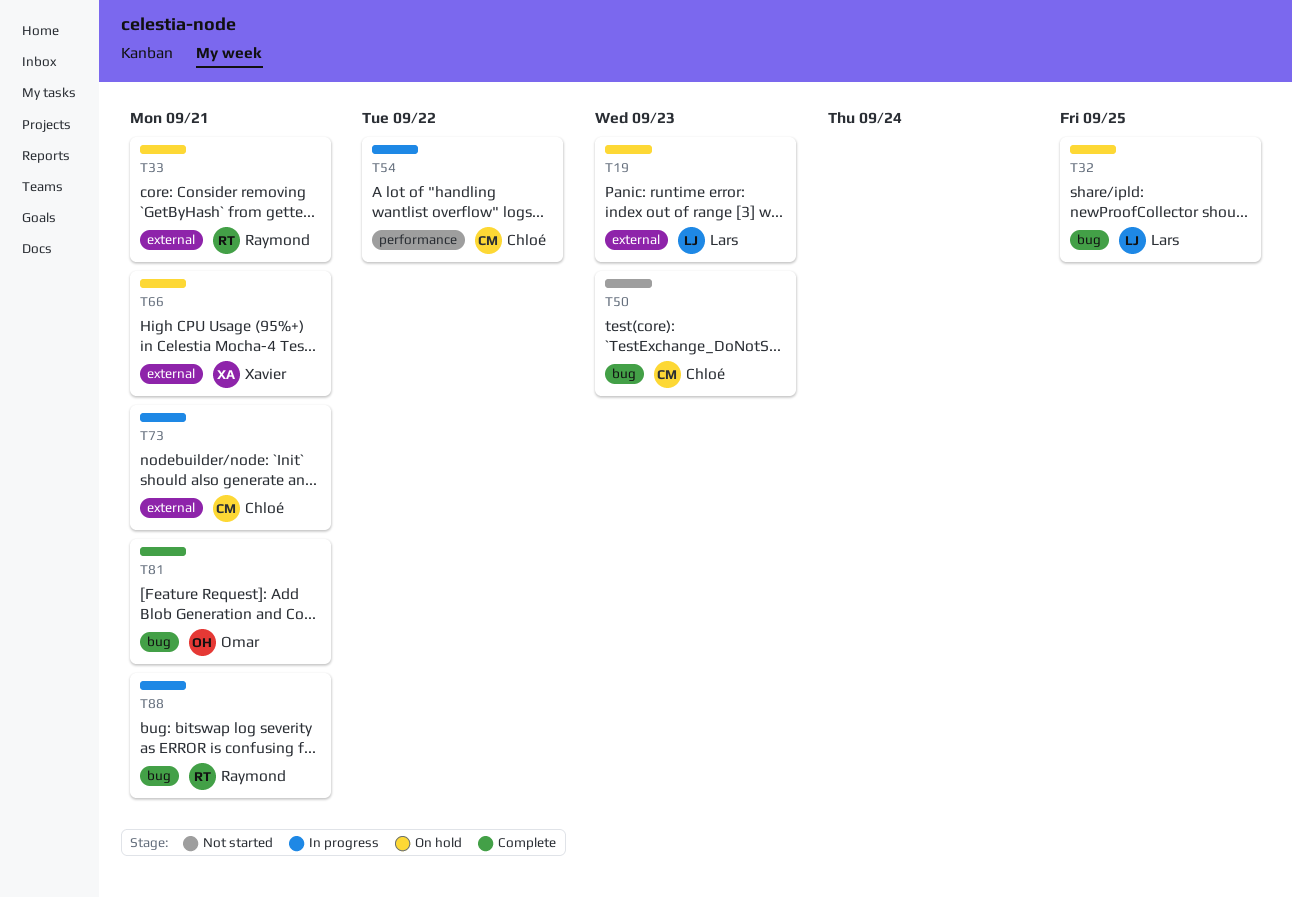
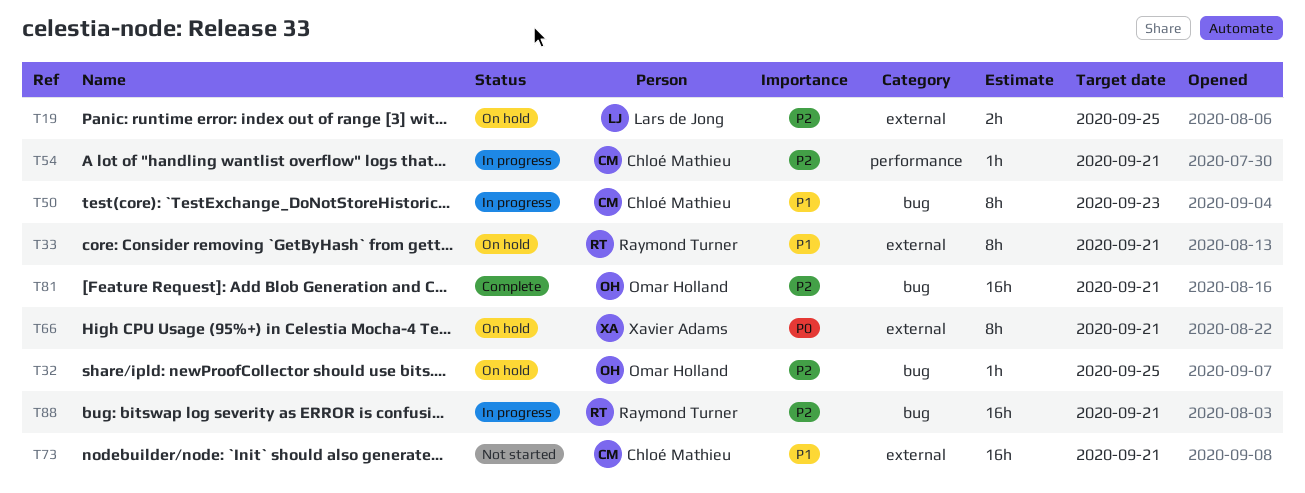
T19, due: Sep 23 -> Sep 25
T32, owner: Lars de Jong -> Omar Holland
T50, status: Not started -> In progress
T54, due: Sep 22 -> Sep 21
T73, status: In progress -> Not started

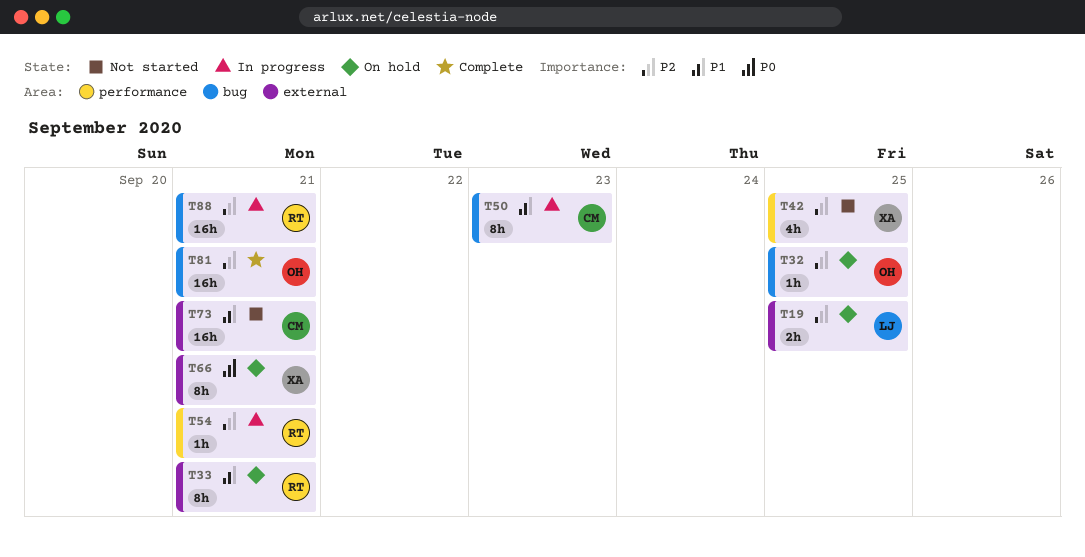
T42: none -> present
T54, owner: Chloé Mathieu -> Raymond Turner

